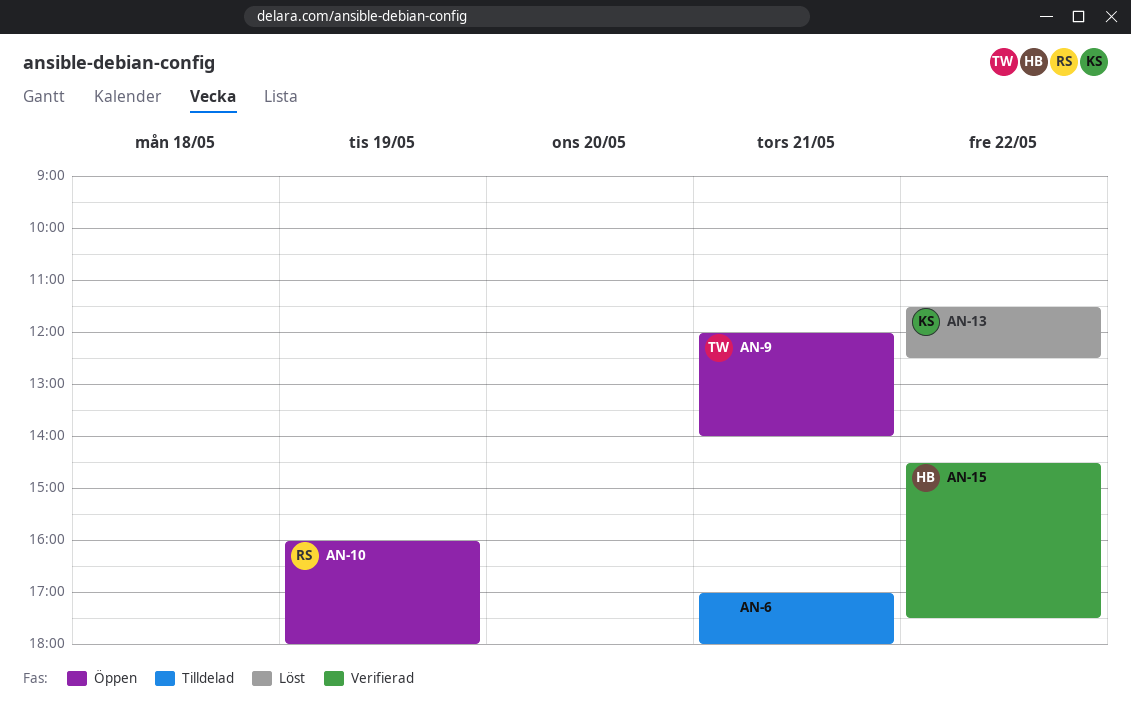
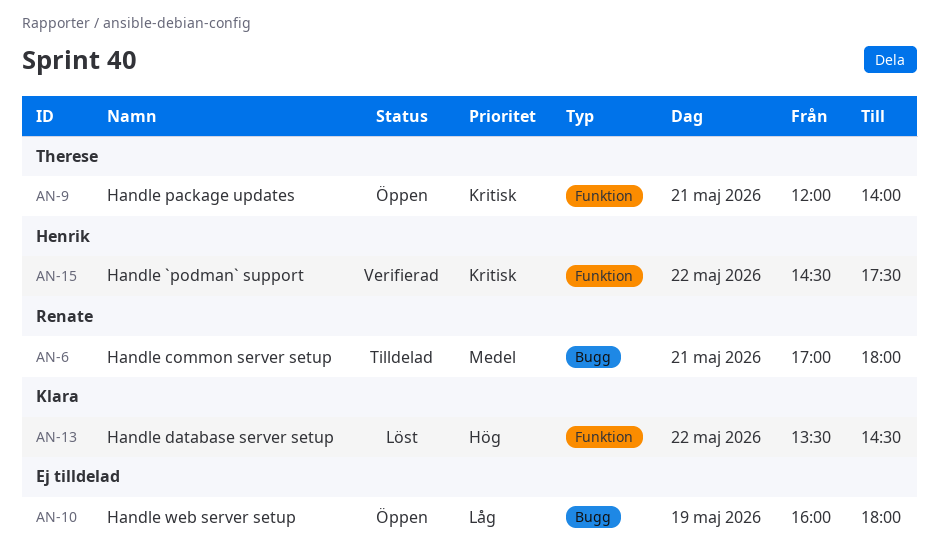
AN-6, owner: none -> Renate
AN-10, owner: Renate -> none
AN-13, begins: 11:30 -> 13:30
AN-13, ends: 12:30 -> 14:30

